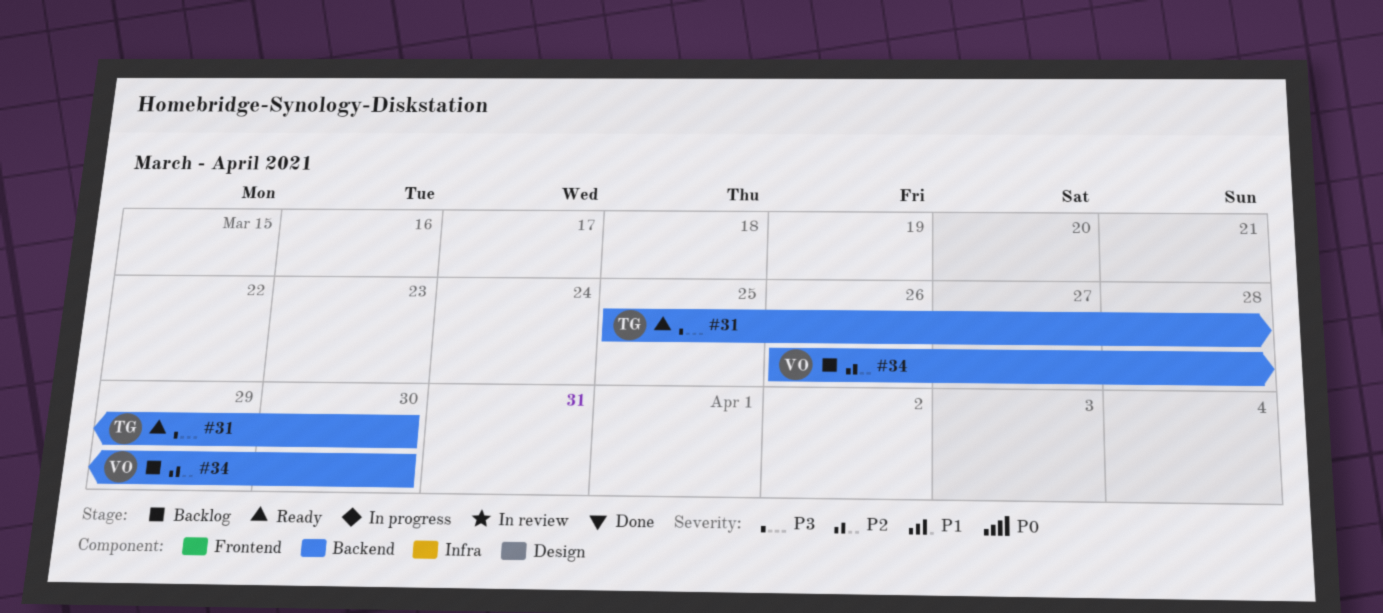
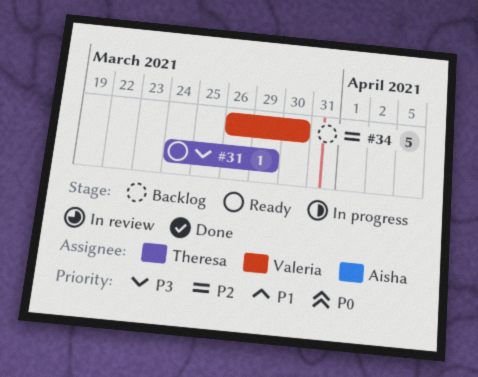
#31, start: Mar 25 -> Mar 24
#31, due: Mar 30 -> Mar 29

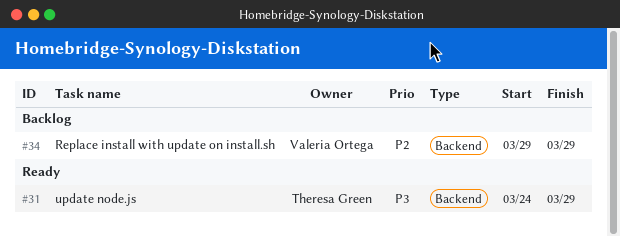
#34, start: Mar 26 -> Mar 29
#34, due: Mar 30 -> Mar 29

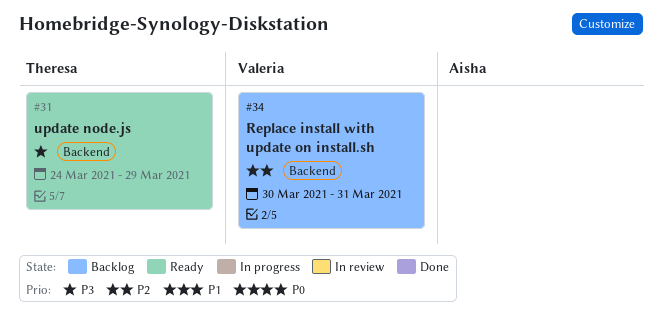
#34, start: Mar 29 -> Mar 30
#34, due: Mar 29 -> Mar 31

